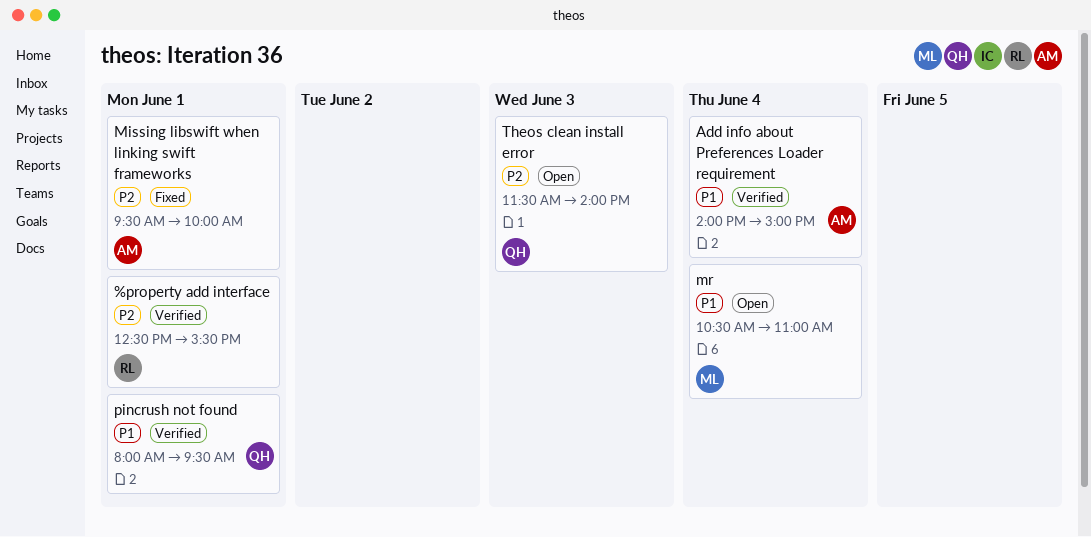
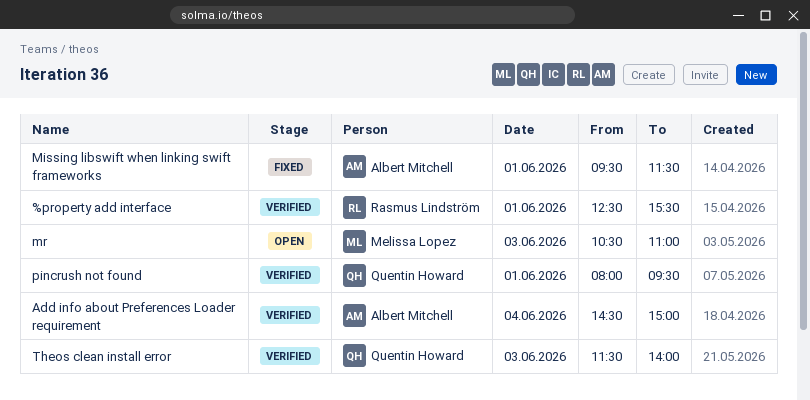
Add info about Preferences Loader requirement, begins: 14:00 -> 14:30
Missing libswift when linking swift frameworks, ends: 10:00 -> 11:30
mr, day: Jun 4 -> Jun 3
Theos clean install error, status: Open -> Verified

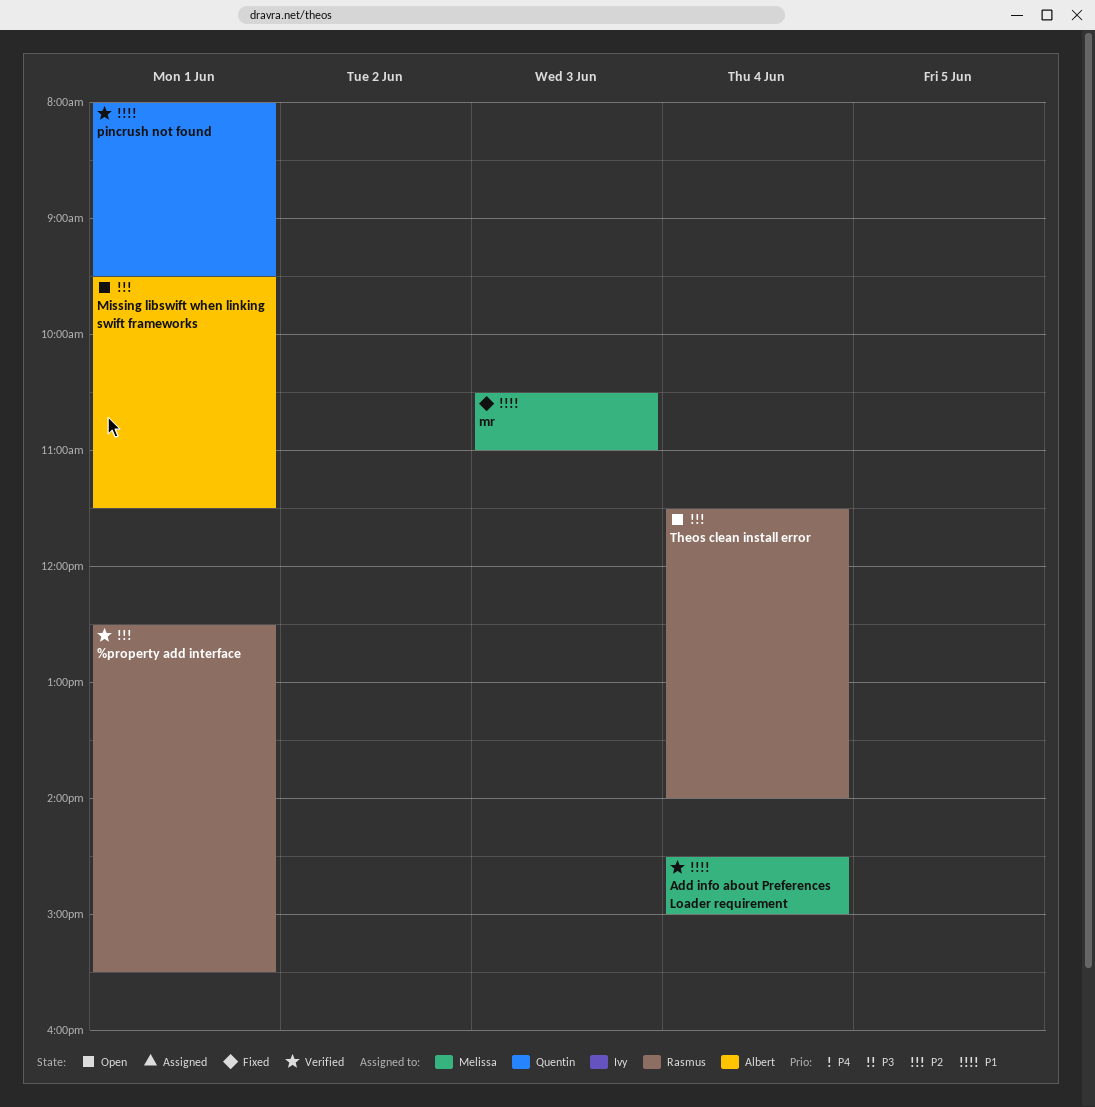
Add info about Preferences Loader requirement, owner: Albert Mitchell -> Melissa Lopez
Missing libswift when linking swift frameworks, status: Fixed -> Open
mr, status: Open -> Fixed
Theos clean install error, status: Verified -> Open
Theos clean install error, owner: Quentin Howard -> Rasmus Lindström
Theos clean install error, day: Jun 3 -> Jun 4

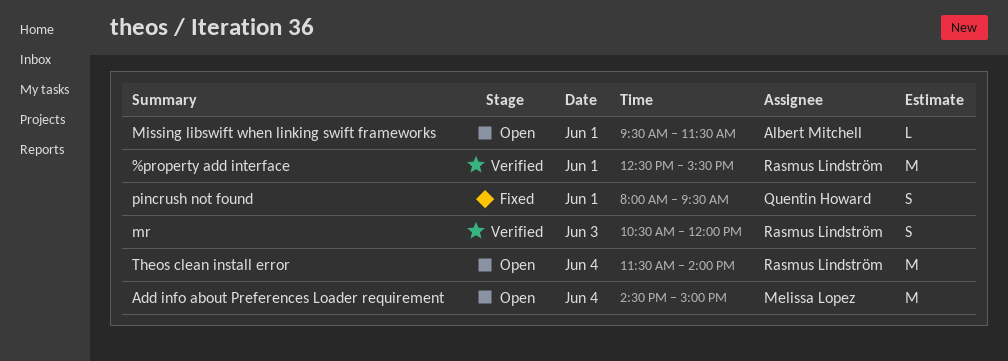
Add info about Preferences Loader requirement, status: Verified -> Open
mr, status: Fixed -> Verified
mr, owner: Melissa Lopez -> Rasmus Lindström
mr, ends: 11:00 -> 12:00
pincrush not found, status: Verified -> Fixed

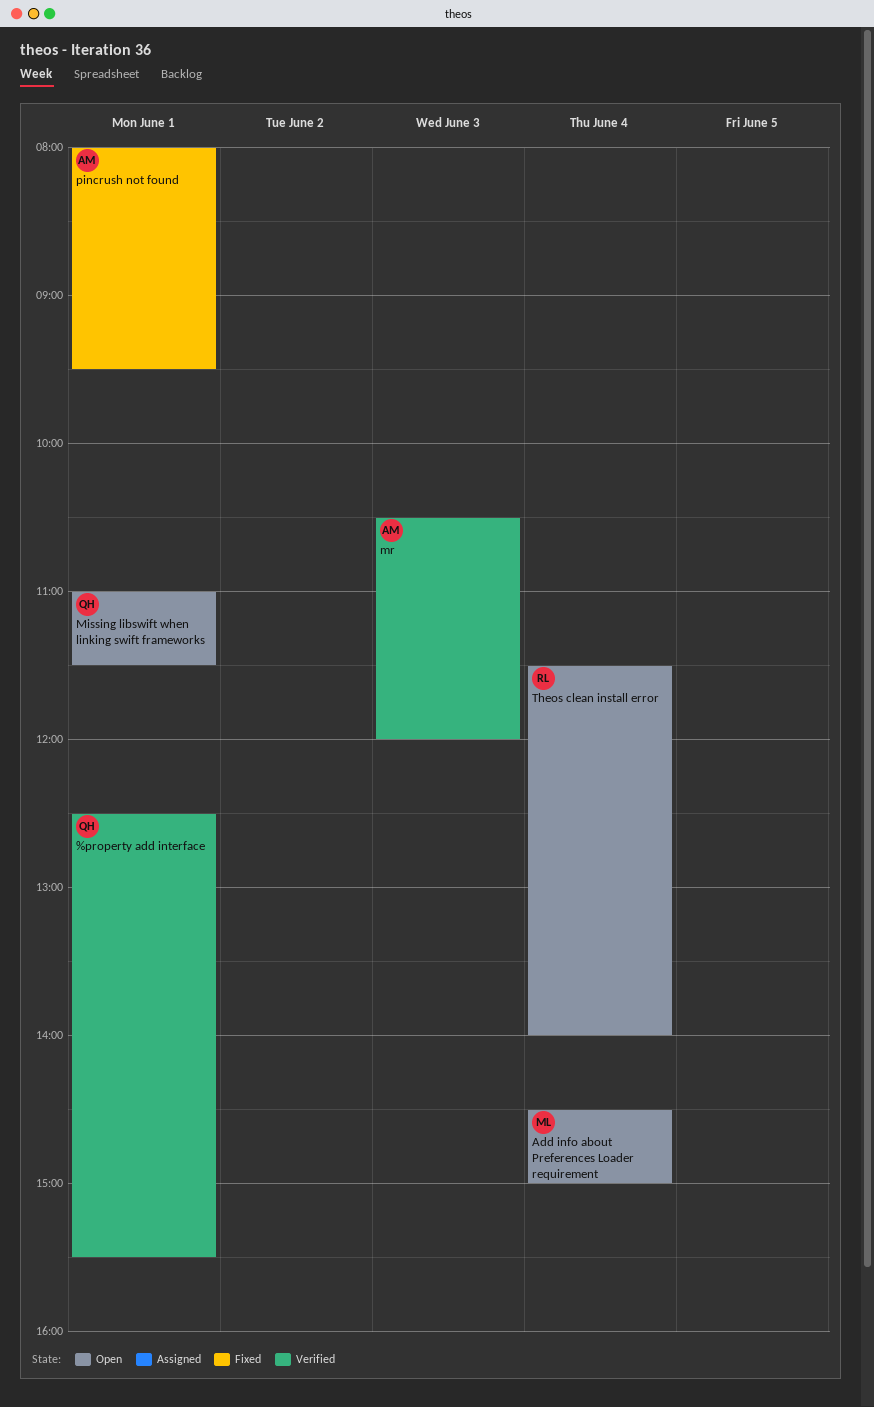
%property add interface, owner: Rasmus Lindström -> Quentin Howard
Missing libswift when linking swift frameworks, owner: Albert Mitchell -> Quentin Howard
Missing libswift when linking swift frameworks, begins: 09:30 -> 11:00
mr, owner: Rasmus Lindström -> Albert Mitchell
pincrush not found, owner: Quentin Howard -> Albert Mitchell

